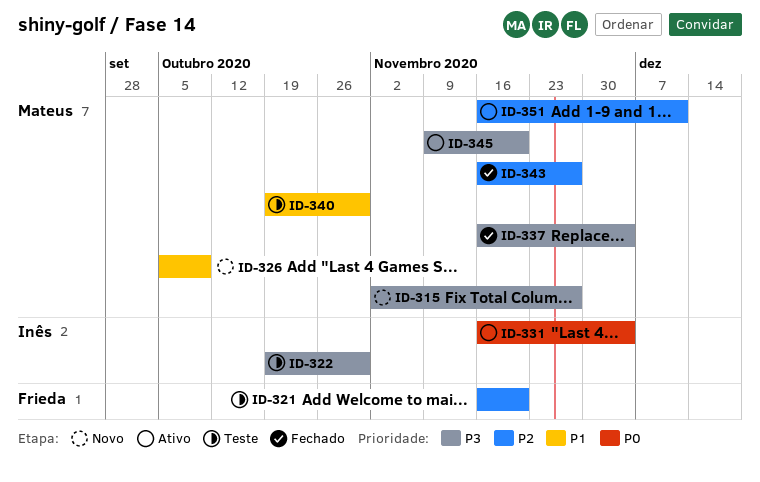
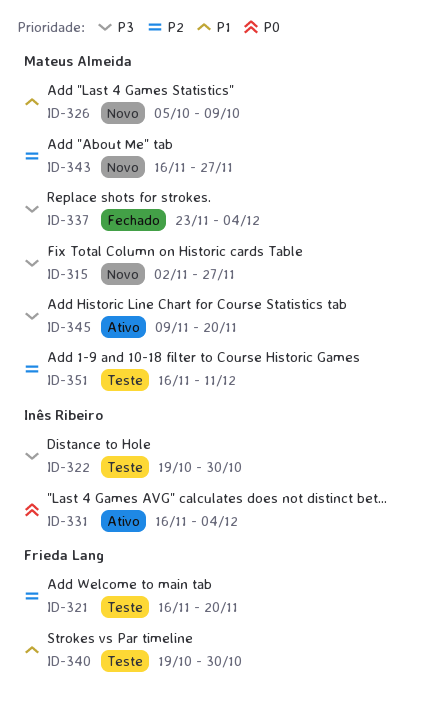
ID-337, start: Nov 16 -> Nov 23
ID-340, owner: Mateus Almeida -> Frieda Lang
ID-343, status: Fechado -> Novo
ID-351, status: Ativo -> Teste

